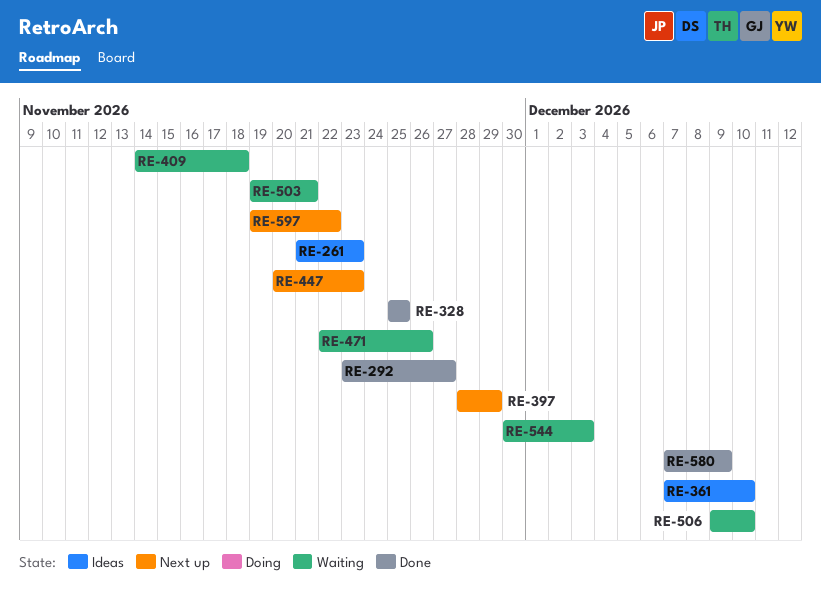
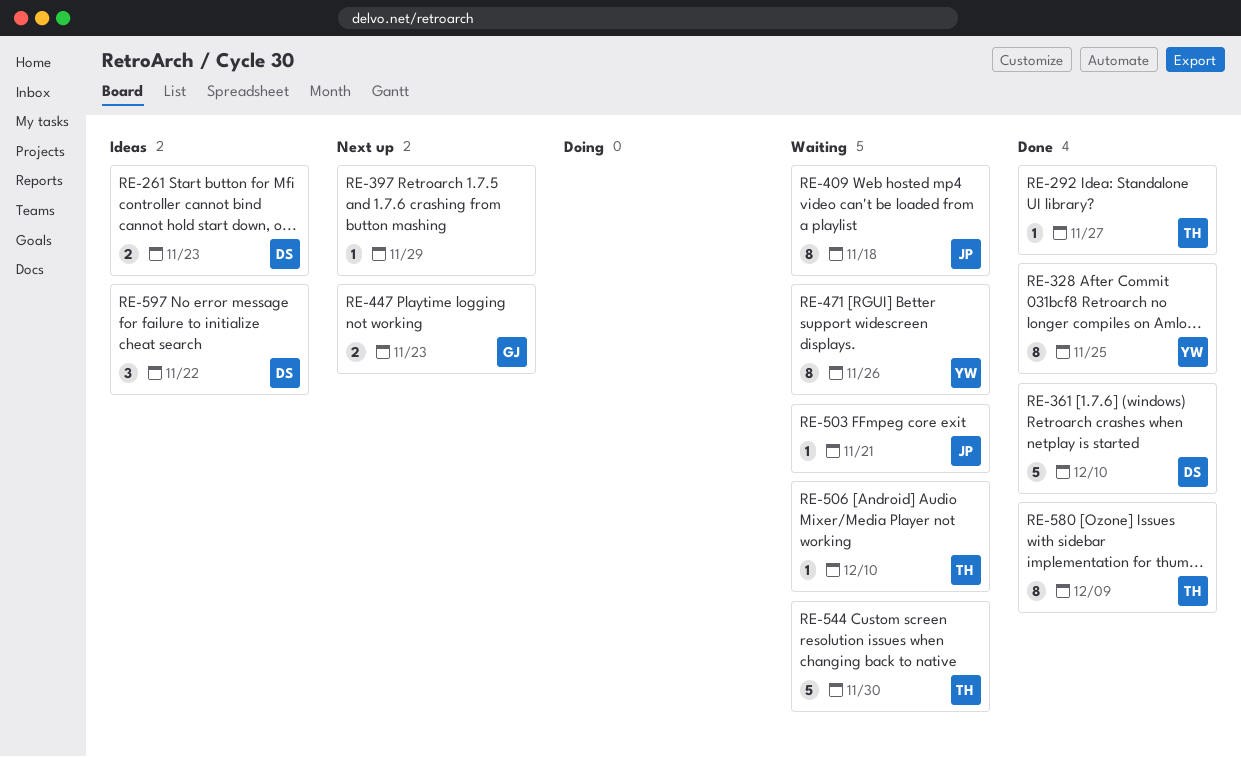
RE-361, status: Ideas -> Done
RE-544, due: Dec 3 -> Nov 30
RE-597, status: Next up -> Ideas

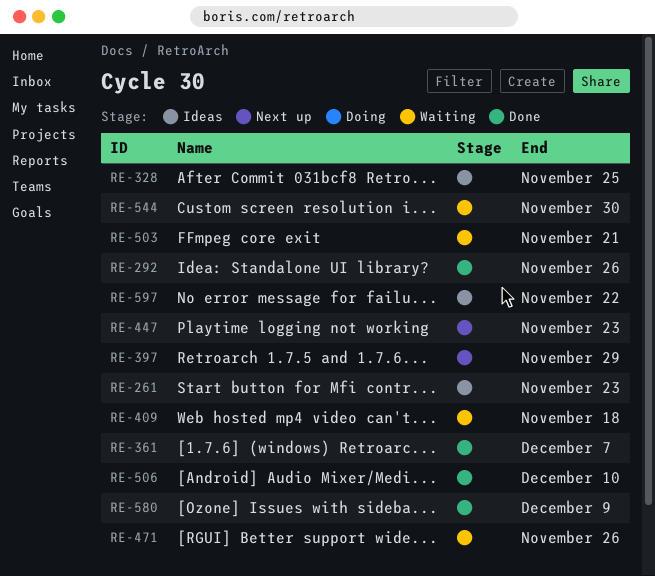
RE-292, due: Nov 27 -> Nov 26
RE-328, status: Done -> Ideas
RE-361, due: Dec 10 -> Dec 7
RE-506, status: Waiting -> Done

